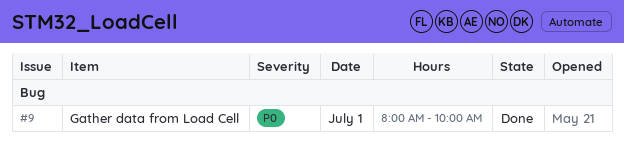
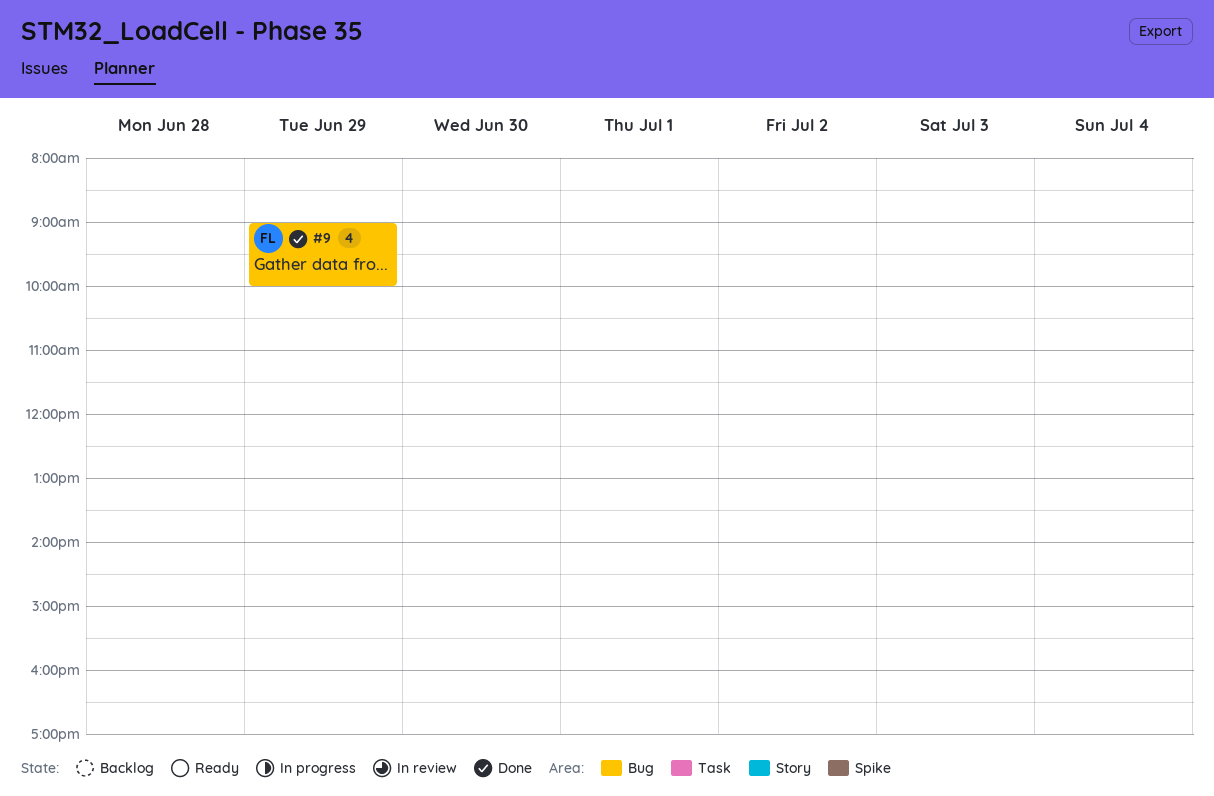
#9, day: Jul 1 -> Jun 29
#9, begins: 08:00 -> 09:00

